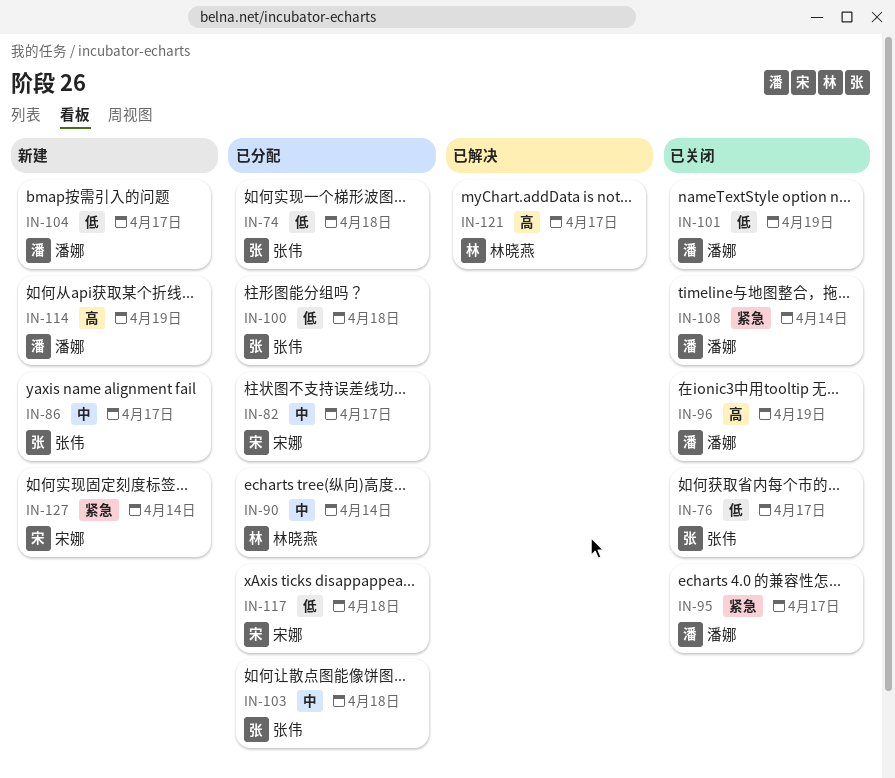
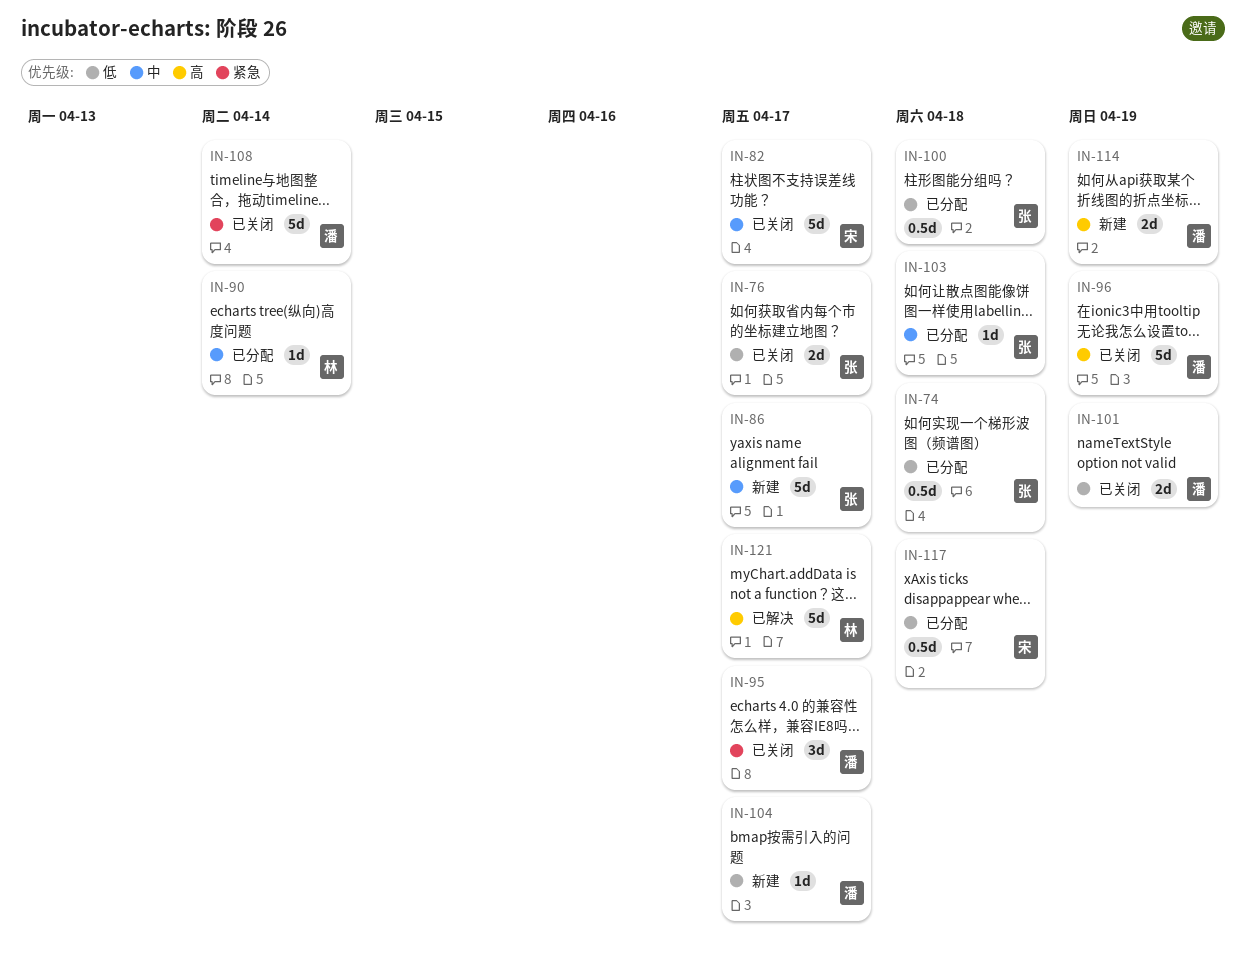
IN-82, status: 已分配 -> 已关闭
IN-127: present -> none

